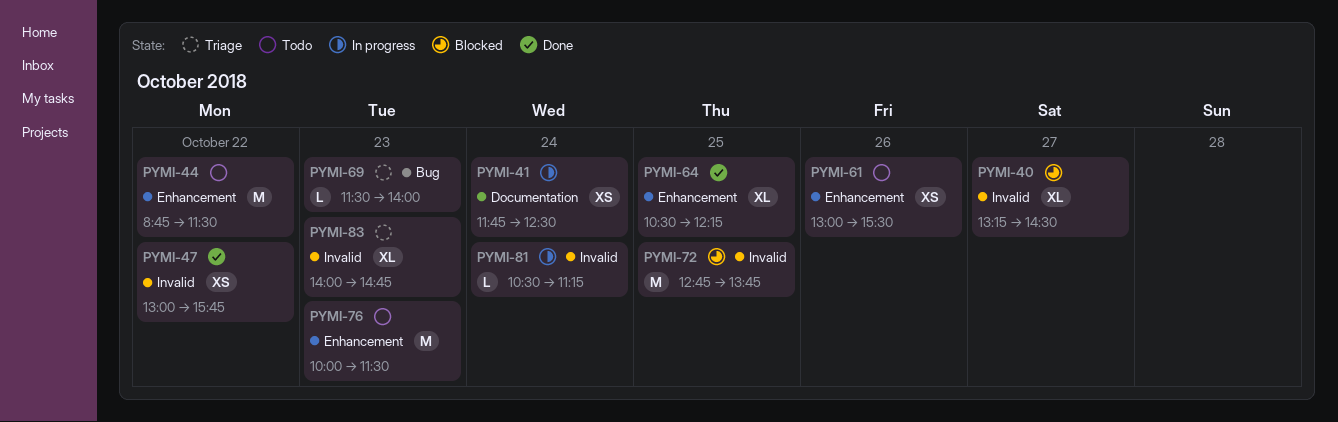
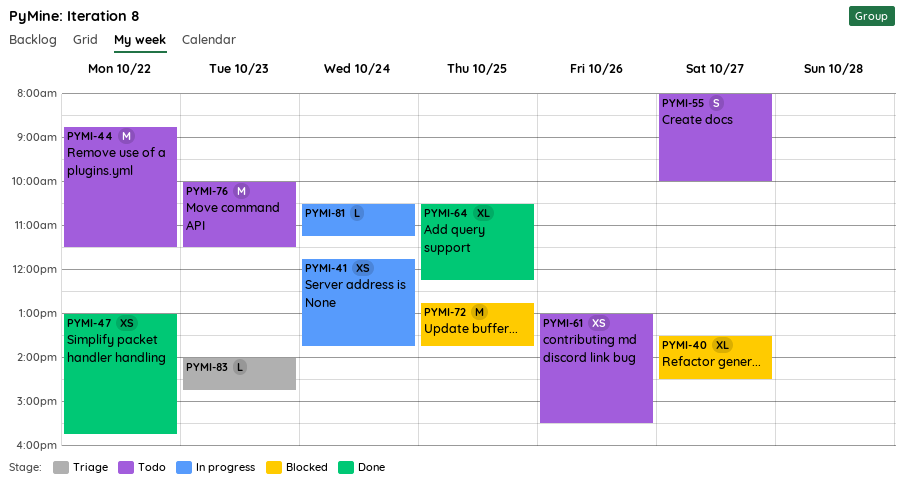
PYMI-40, begins: 13:15 -> 13:30
PYMI-41, ends: 12:30 -> 13:45
PYMI-55: none -> present
PYMI-69: present -> none
PYMI-83, estimate: XL -> L

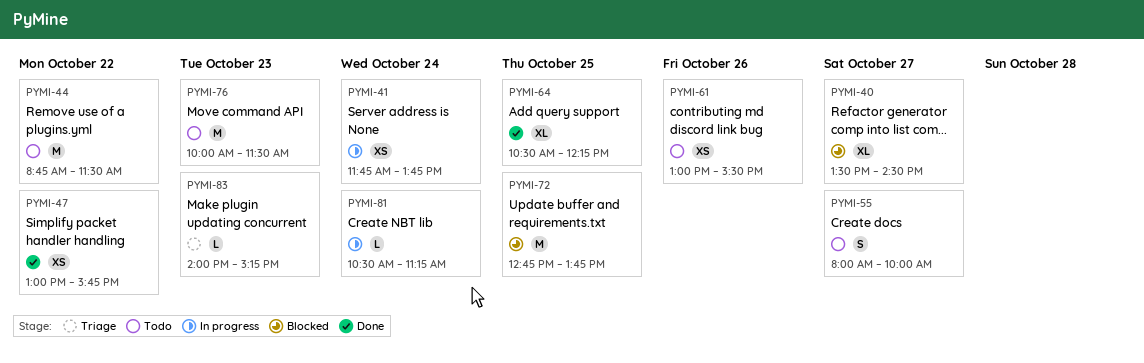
PYMI-83, ends: 14:45 -> 15:15

